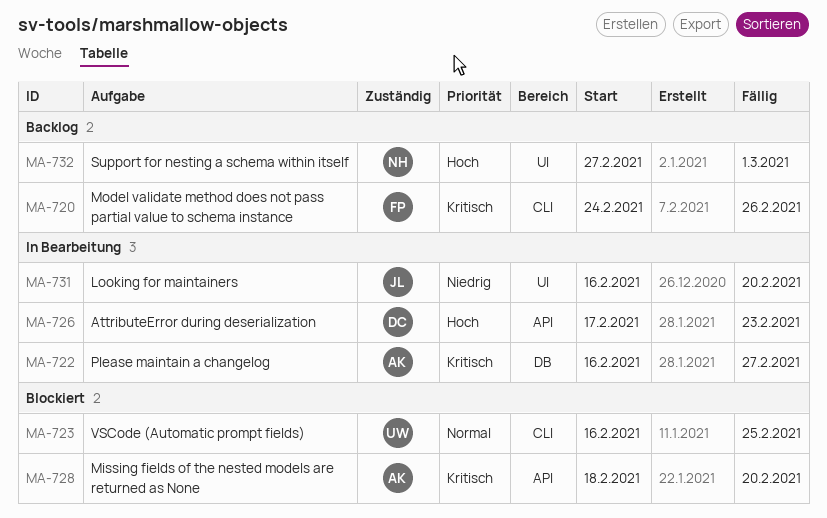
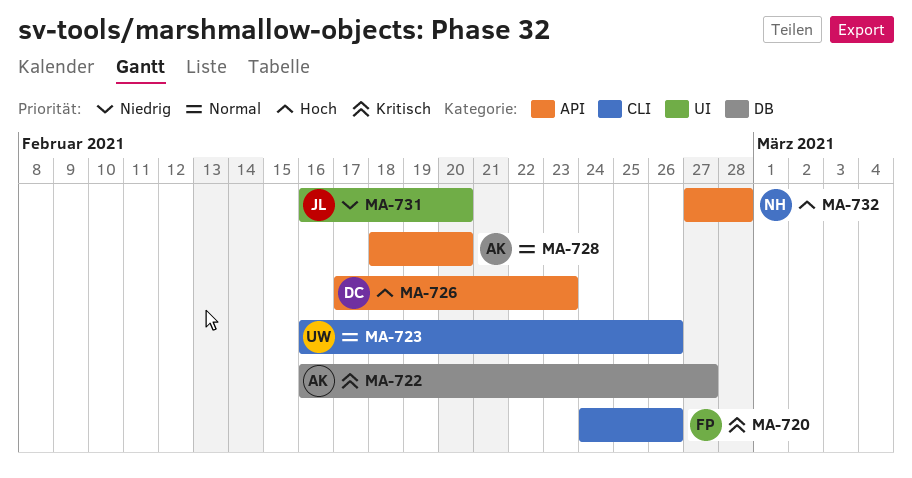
MA-723, due: Feb 25 -> Feb 26
MA-728, priority: Kritisch -> Normal
MA-732, label: UI -> API
MA-732, due: Mar 1 -> Feb 28

